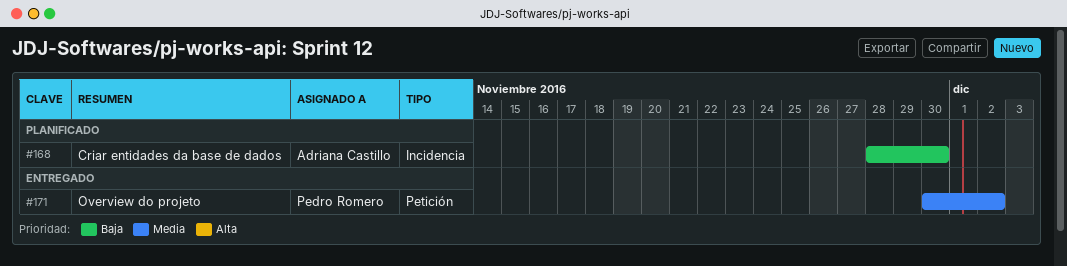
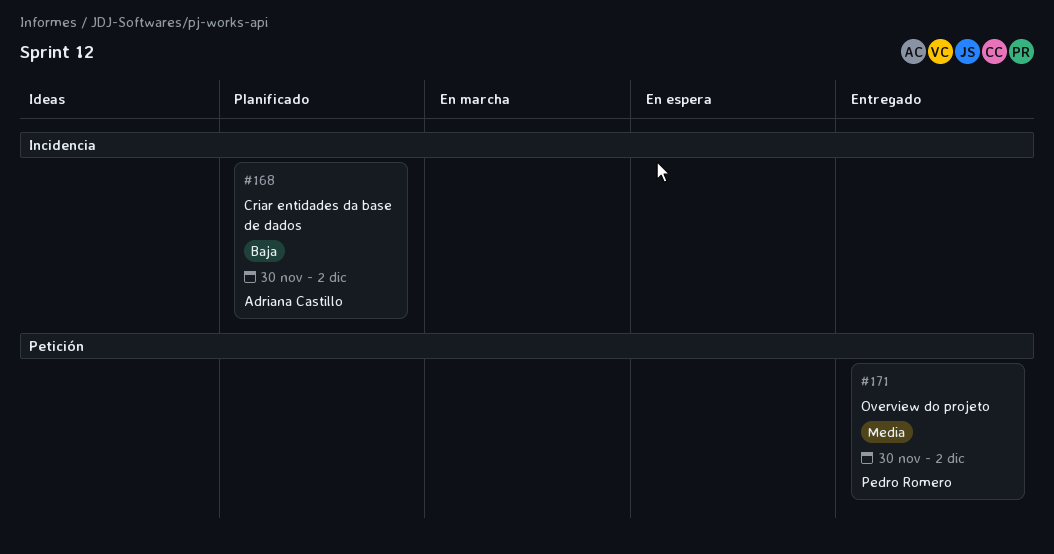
#168, start: Nov 28 -> Nov 30
#168, due: Nov 30 -> Dec 2

